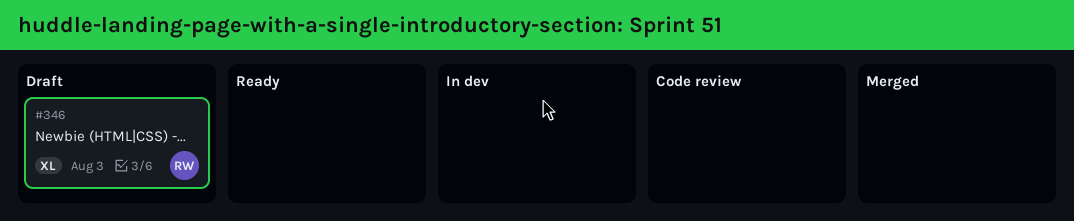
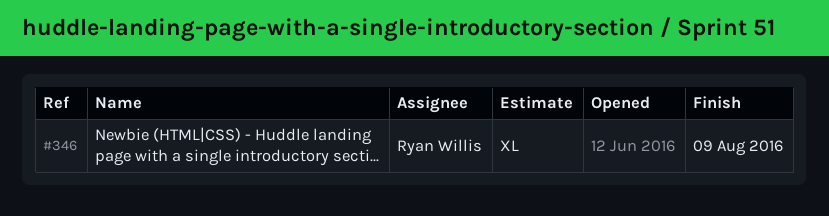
#346, due: Aug 3 -> Aug 9

